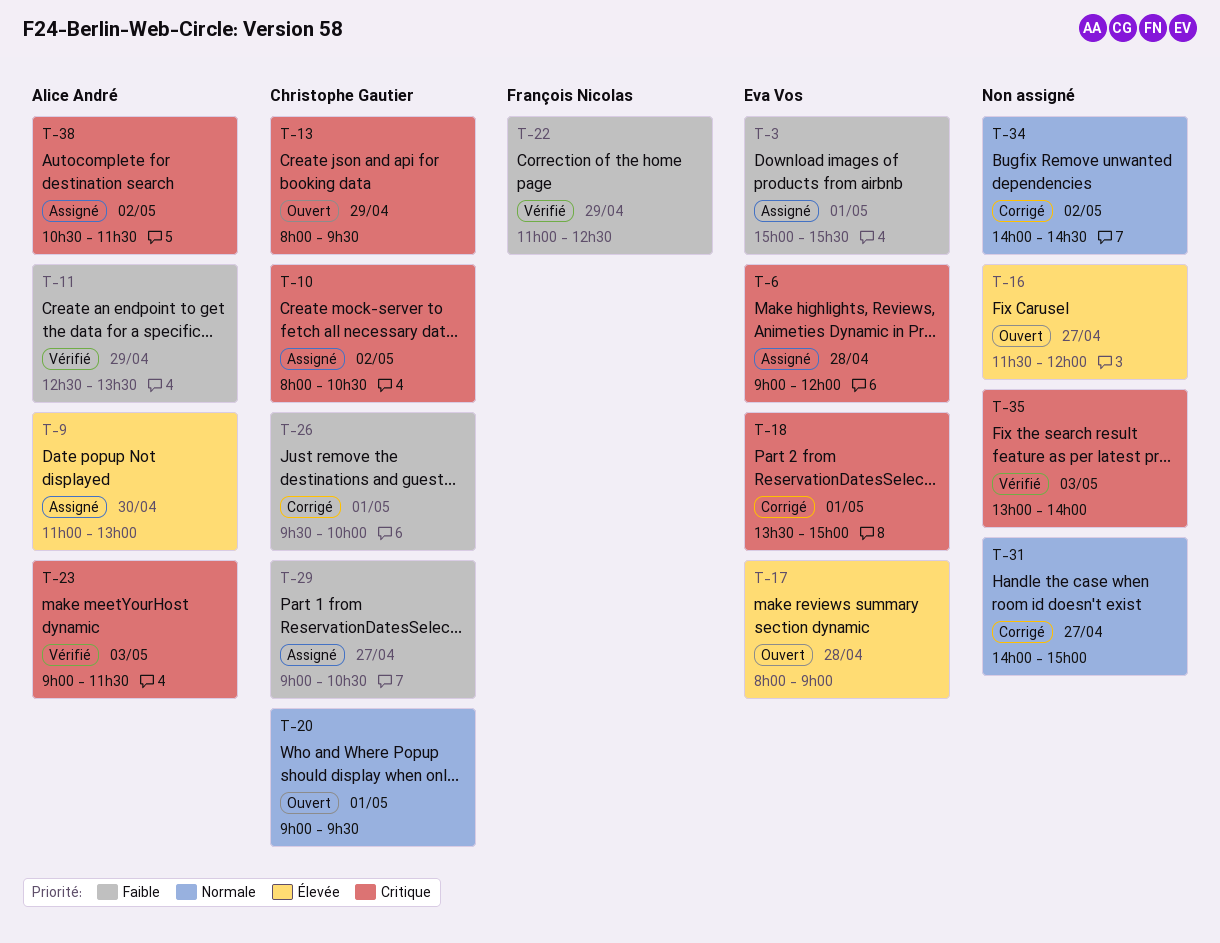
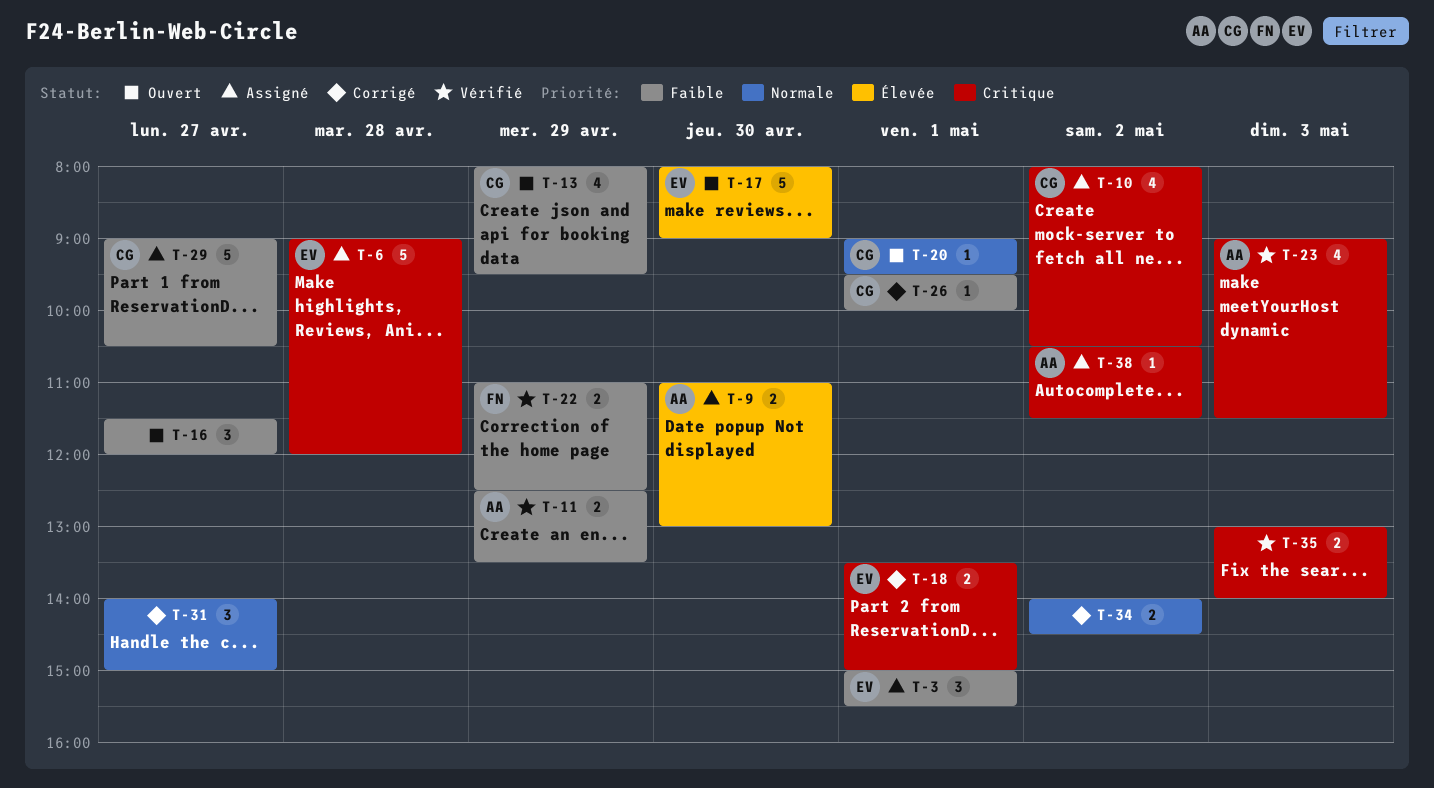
T-13, priority: Critique -> Faible
T-16, priority: Élevée -> Faible
T-17, day: Apr 28 -> Apr 30

